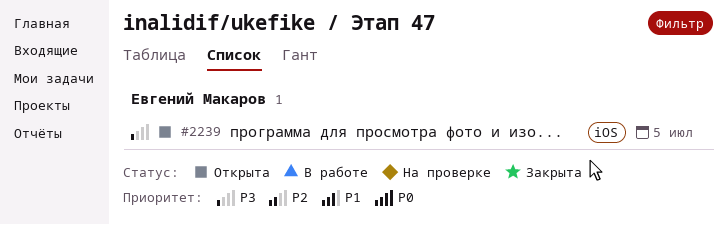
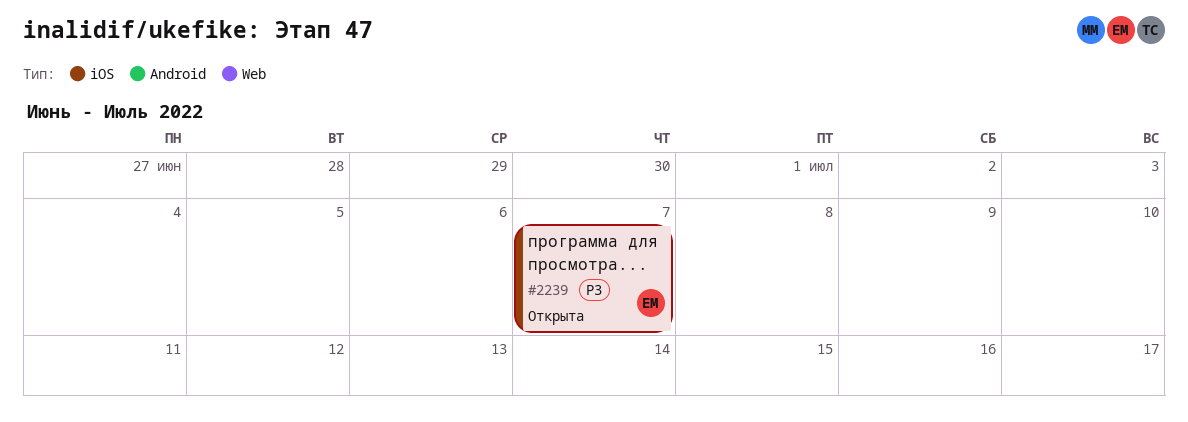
#2239, due: Jul 5 -> Jul 7

